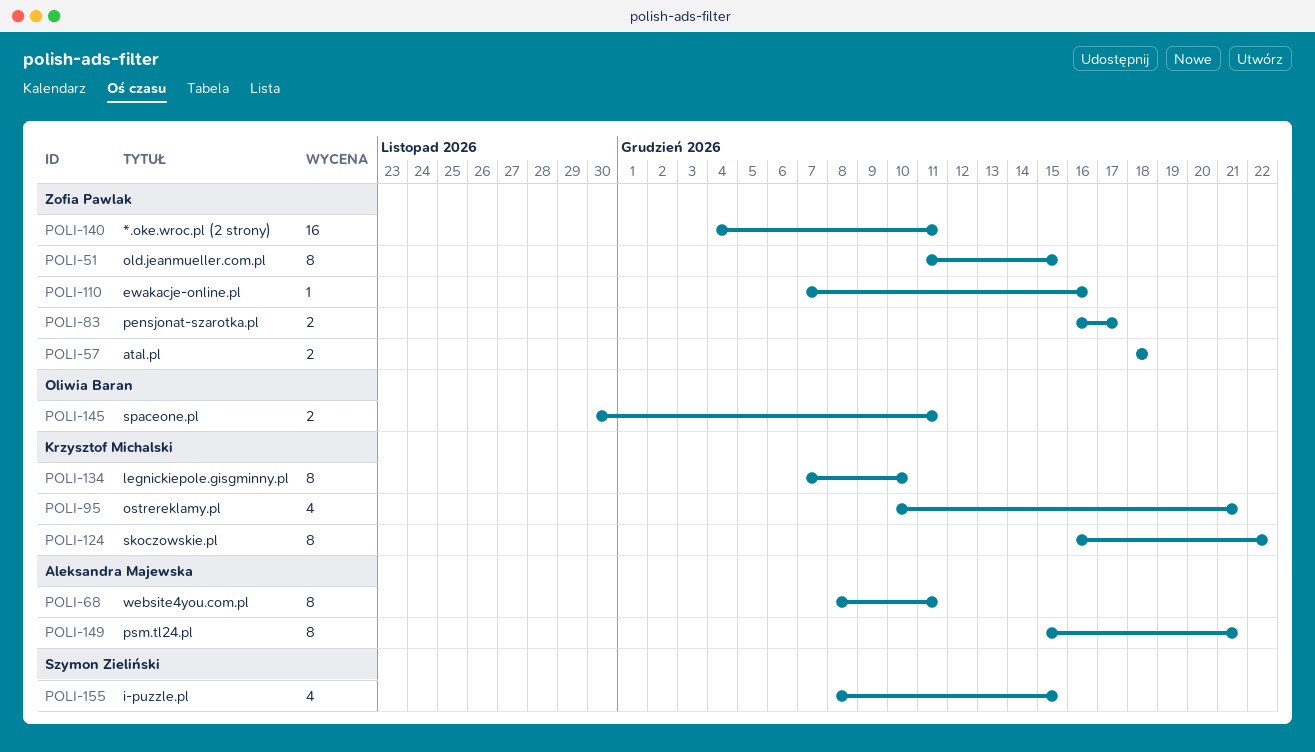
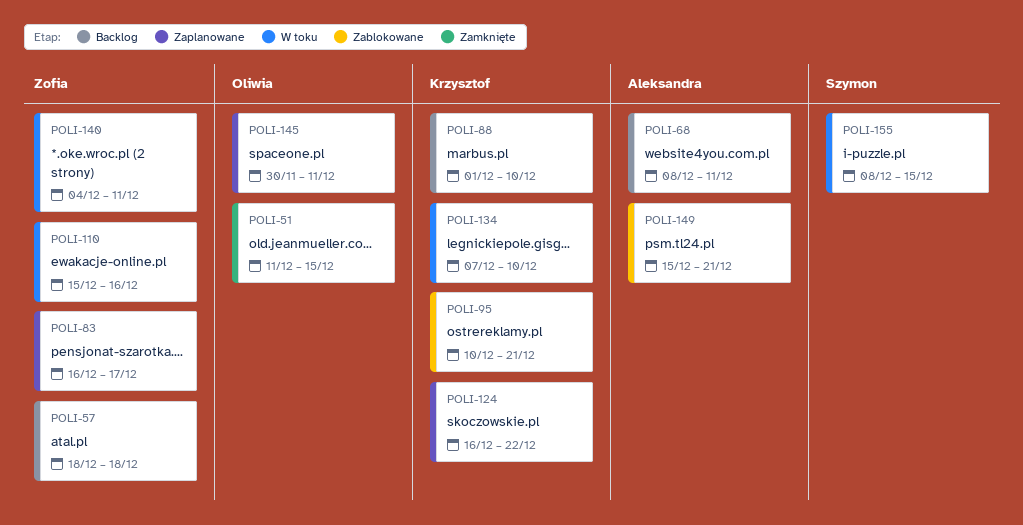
POLI-51, owner: Zofia Pawlak -> Oliwia Baran
POLI-88: none -> present
POLI-110, start: Dec 7 -> Dec 15

